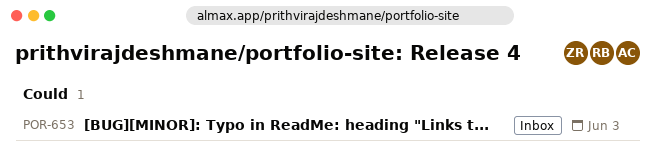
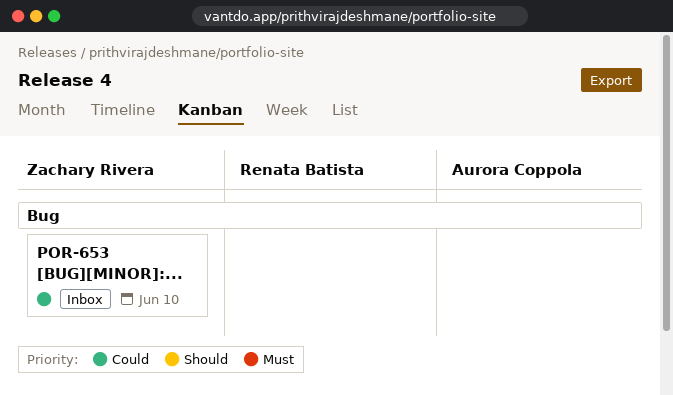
POR-653, due: Jun 3 -> Jun 10

